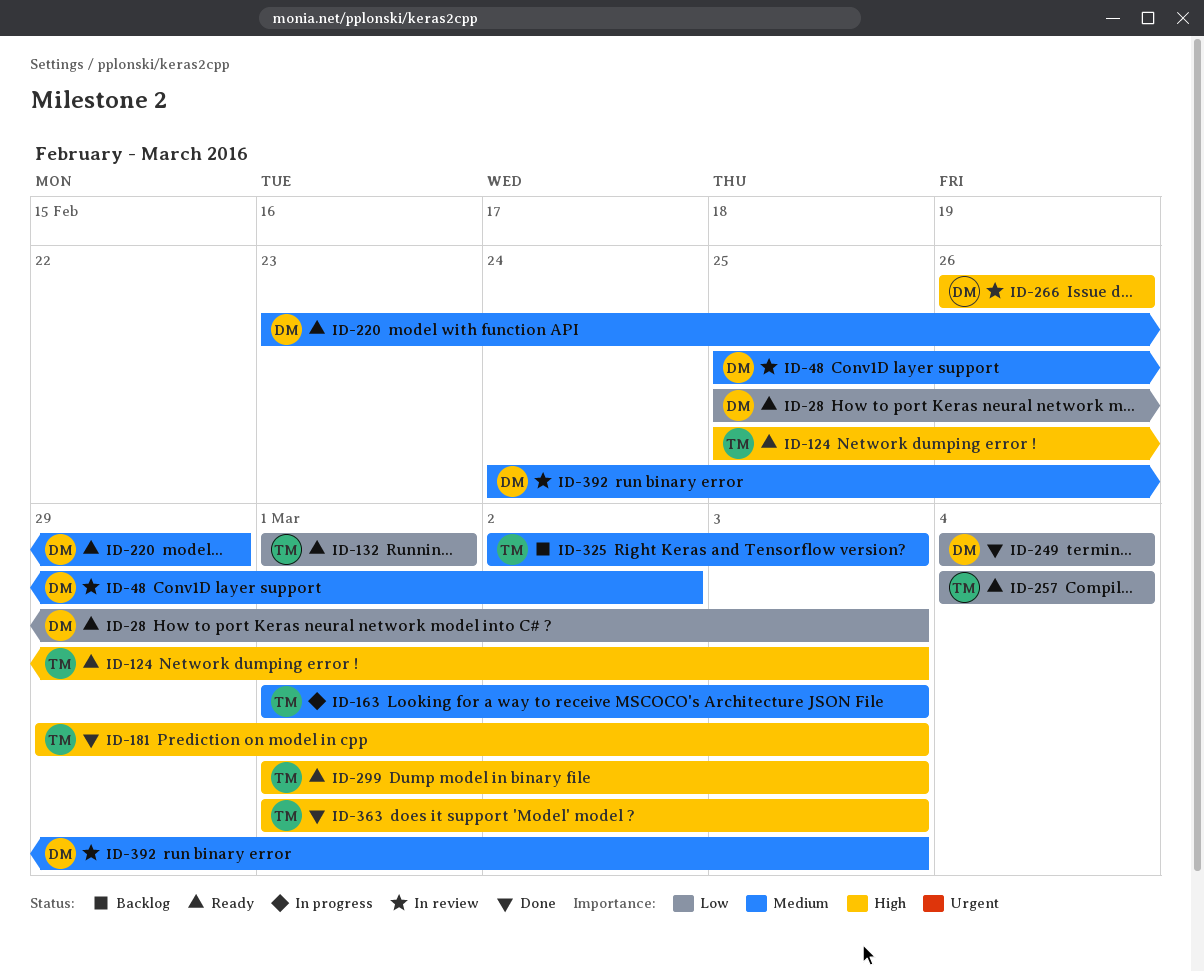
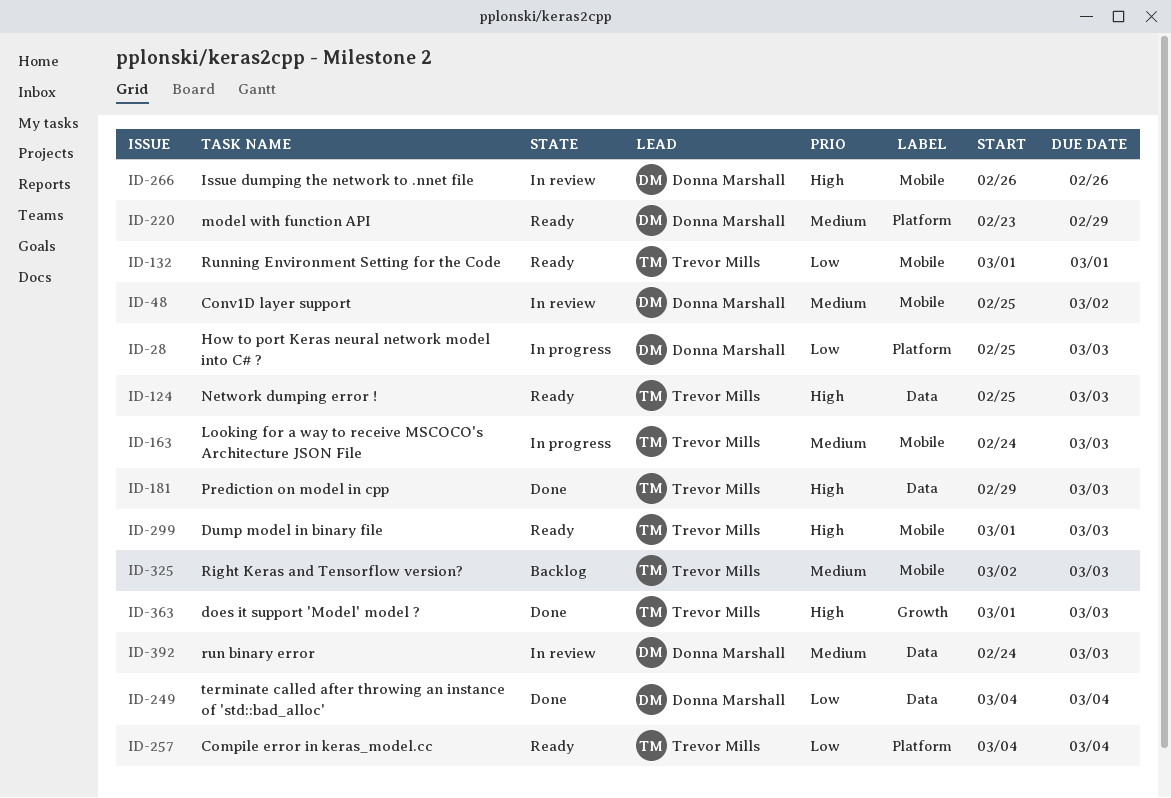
ID-28, status: Ready -> In progress
ID-163, start: Mar 1 -> Feb 24

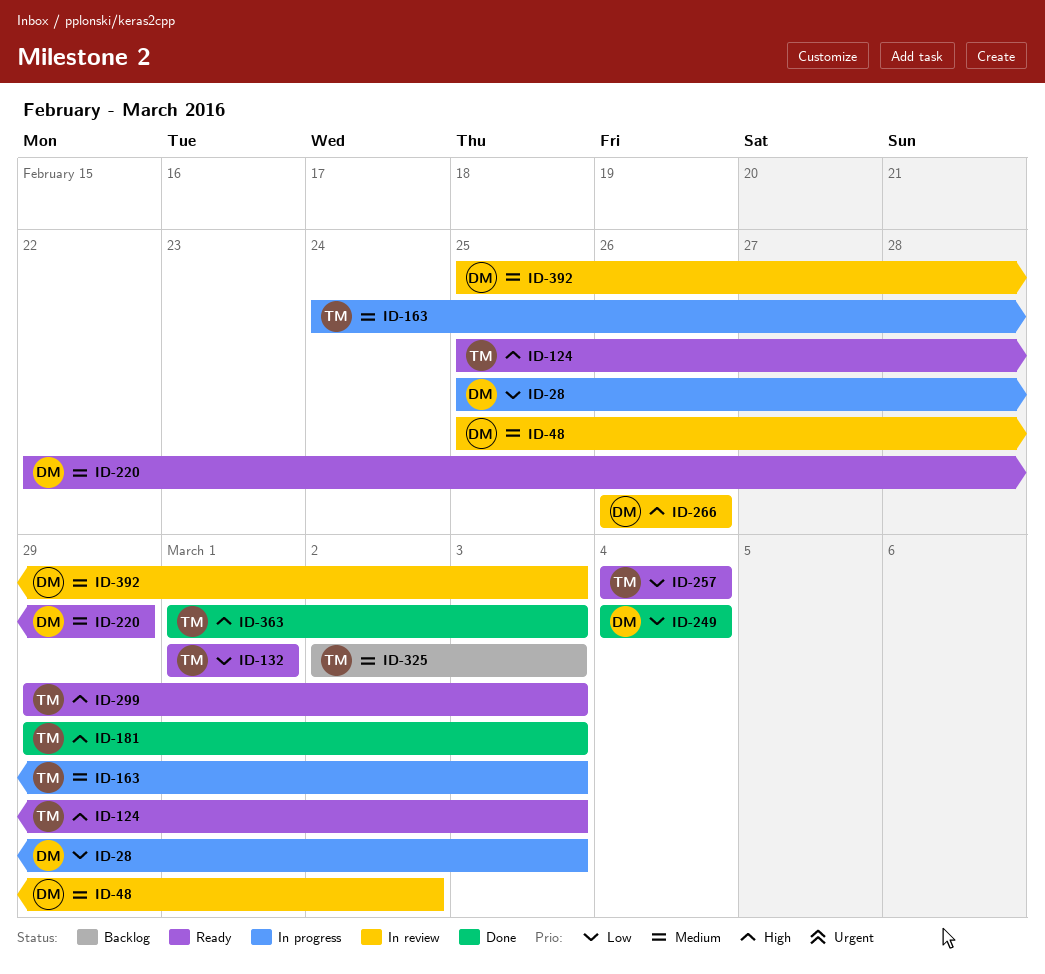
ID-220, start: Feb 23 -> Feb 22
ID-299, start: Mar 1 -> Feb 29
ID-392, start: Feb 24 -> Feb 25

